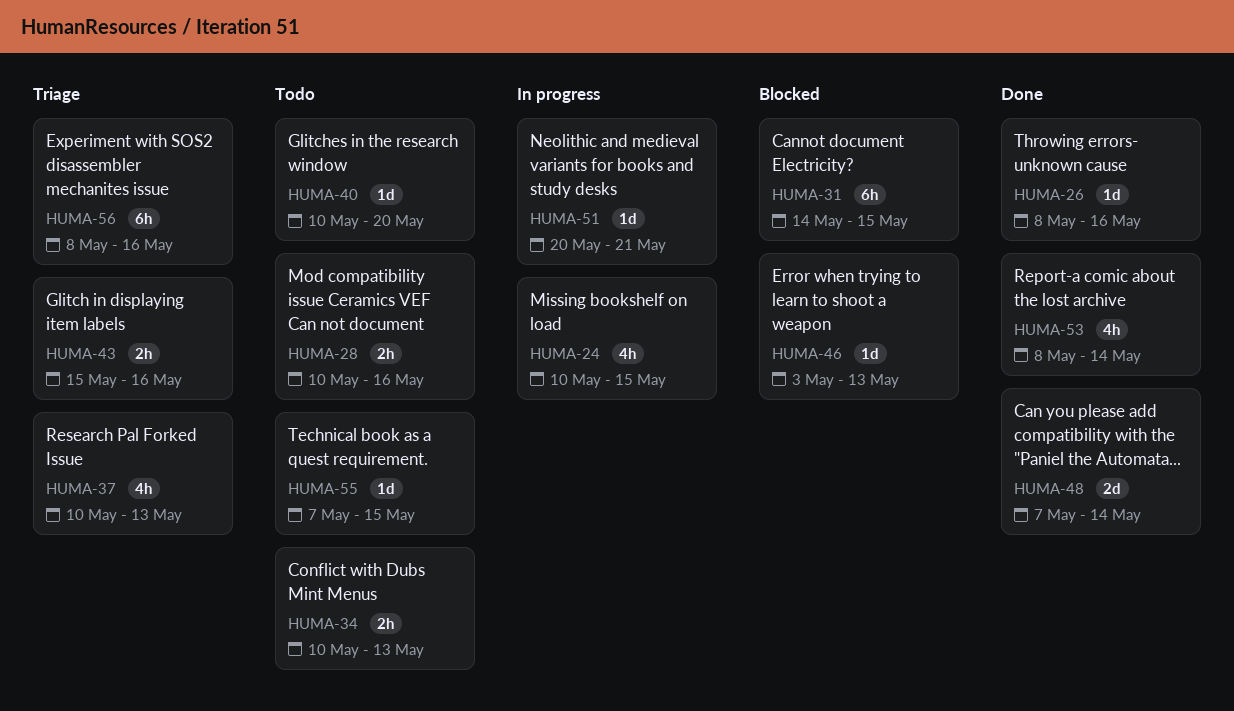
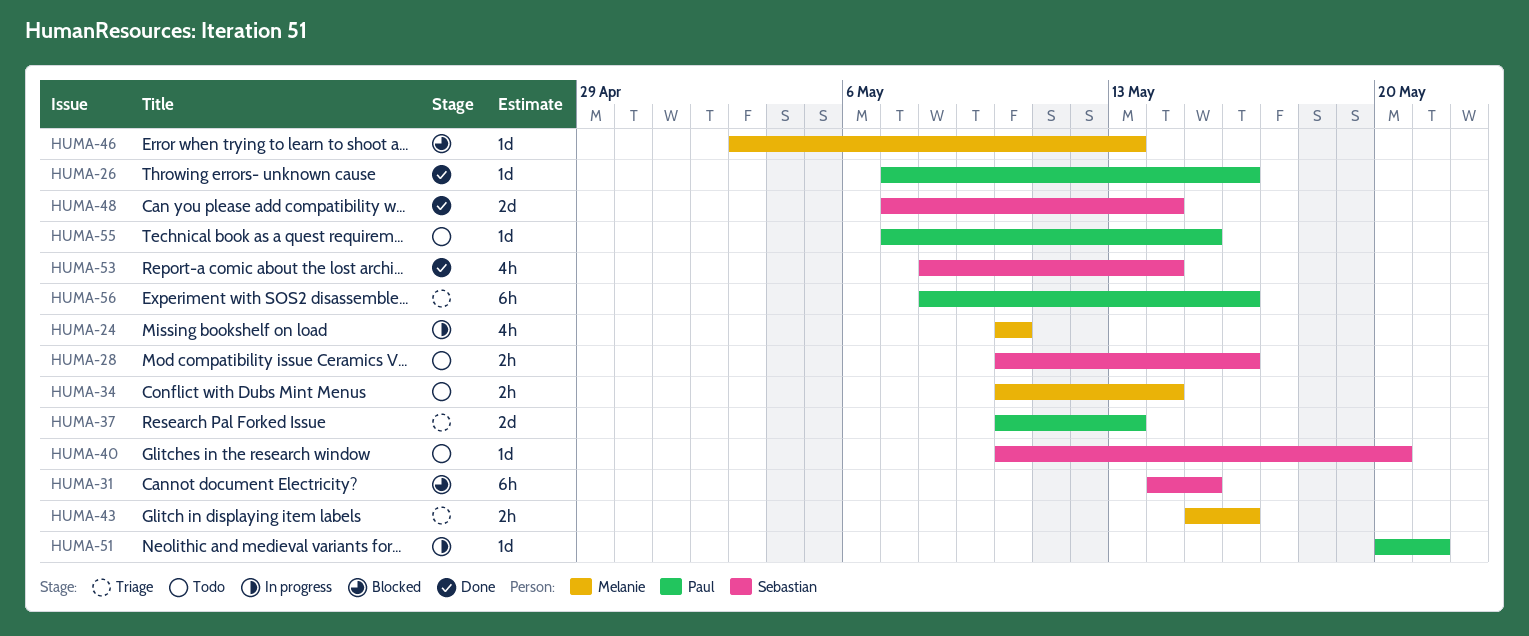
HUMA-24, due: May 15 -> May 10
HUMA-26, start: May 8 -> May 7
HUMA-34, due: May 13 -> May 14
HUMA-37, estimate: 4h -> 2d

